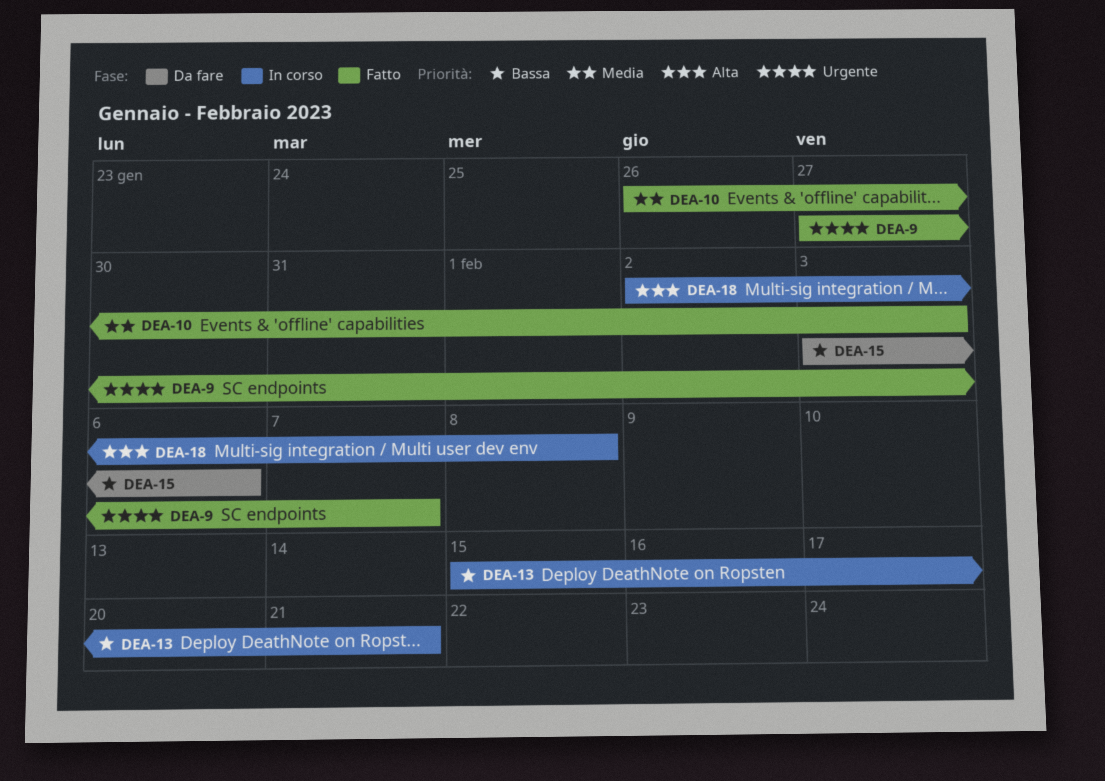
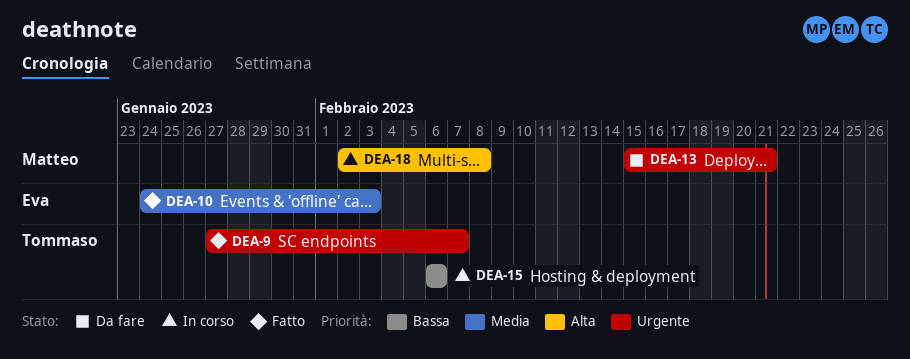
DEA-10, start: Jan 26 -> Jan 24
DEA-13, status: In corso -> Da fare
DEA-13, priority: Bassa -> Urgente
DEA-15, status: Da fare -> In corso
DEA-15, start: Feb 3 -> Feb 6

